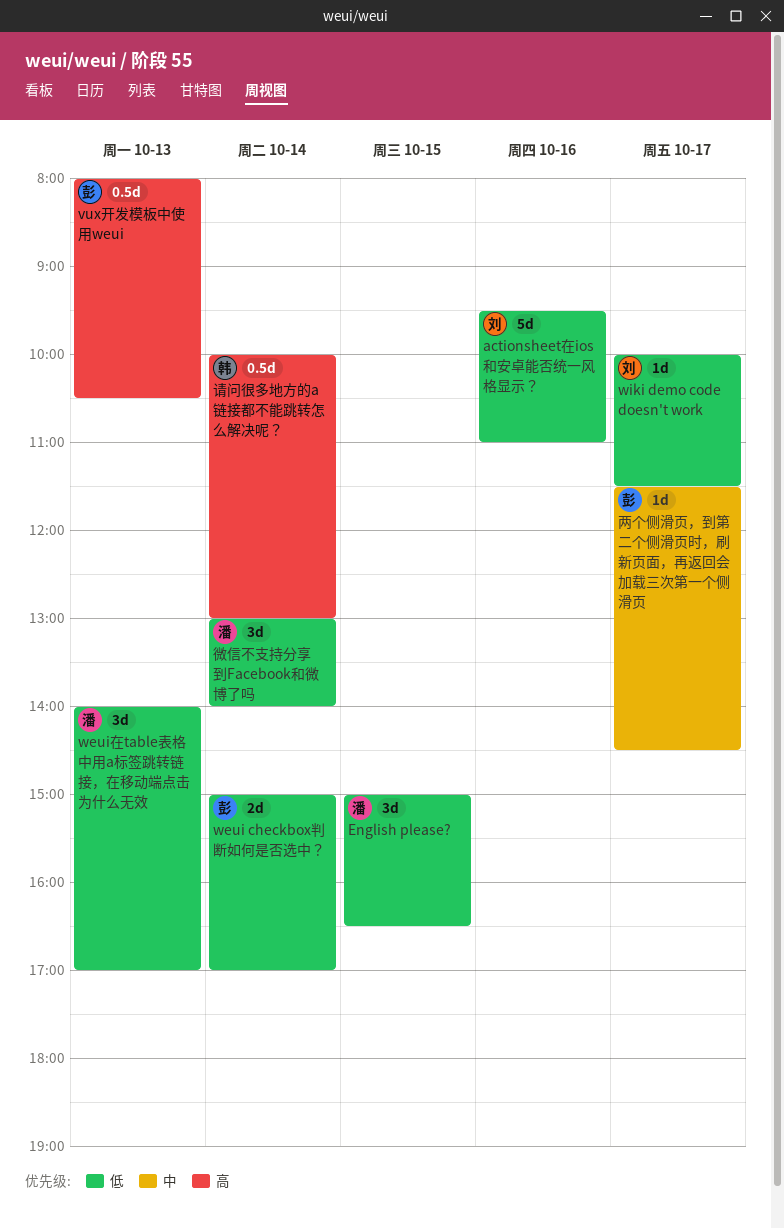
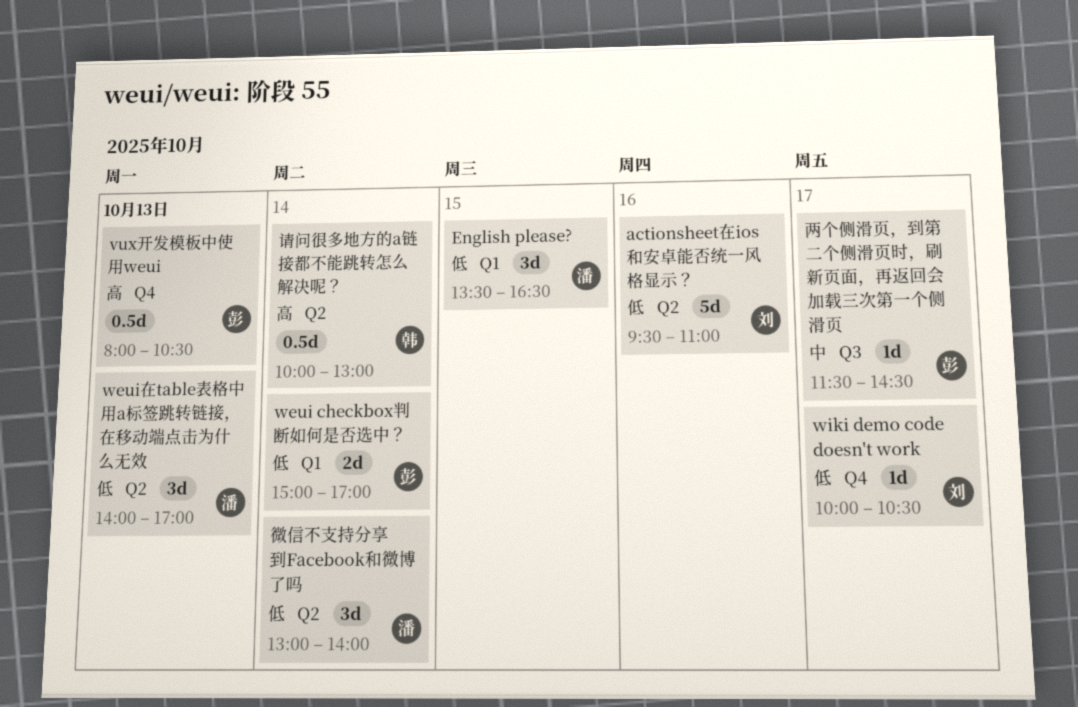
English please?, begins: 15:00 -> 13:30
wiki demo code doesn't work, ends: 11:30 -> 10:30

